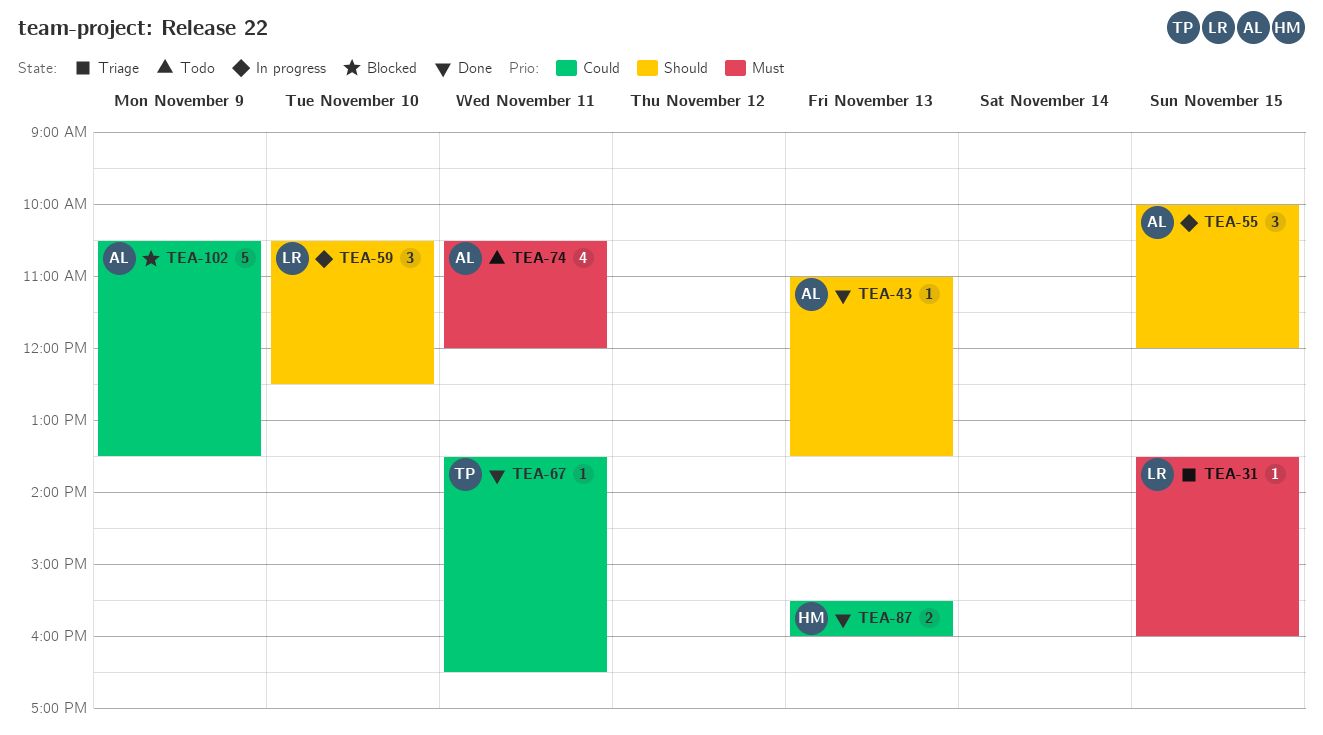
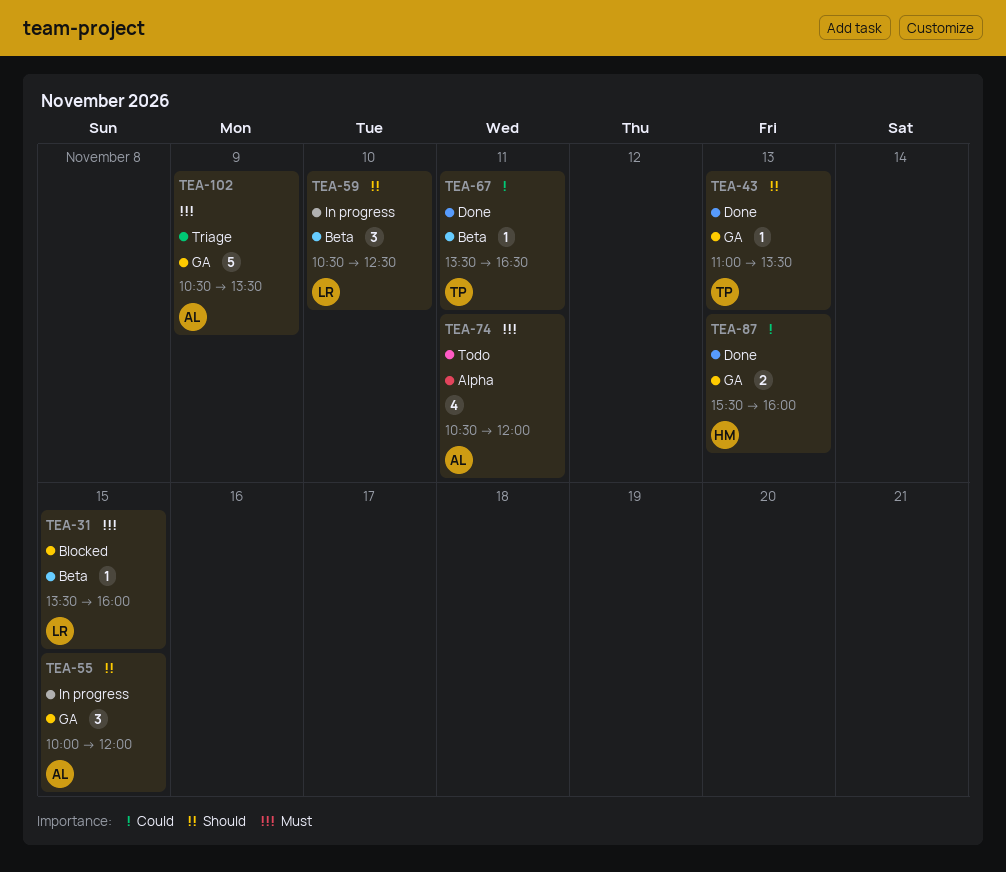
TEA-31, status: Triage -> Blocked
TEA-43, owner: AL -> TP
TEA-102, status: Blocked -> Triage
TEA-102, priority: Could -> Must

